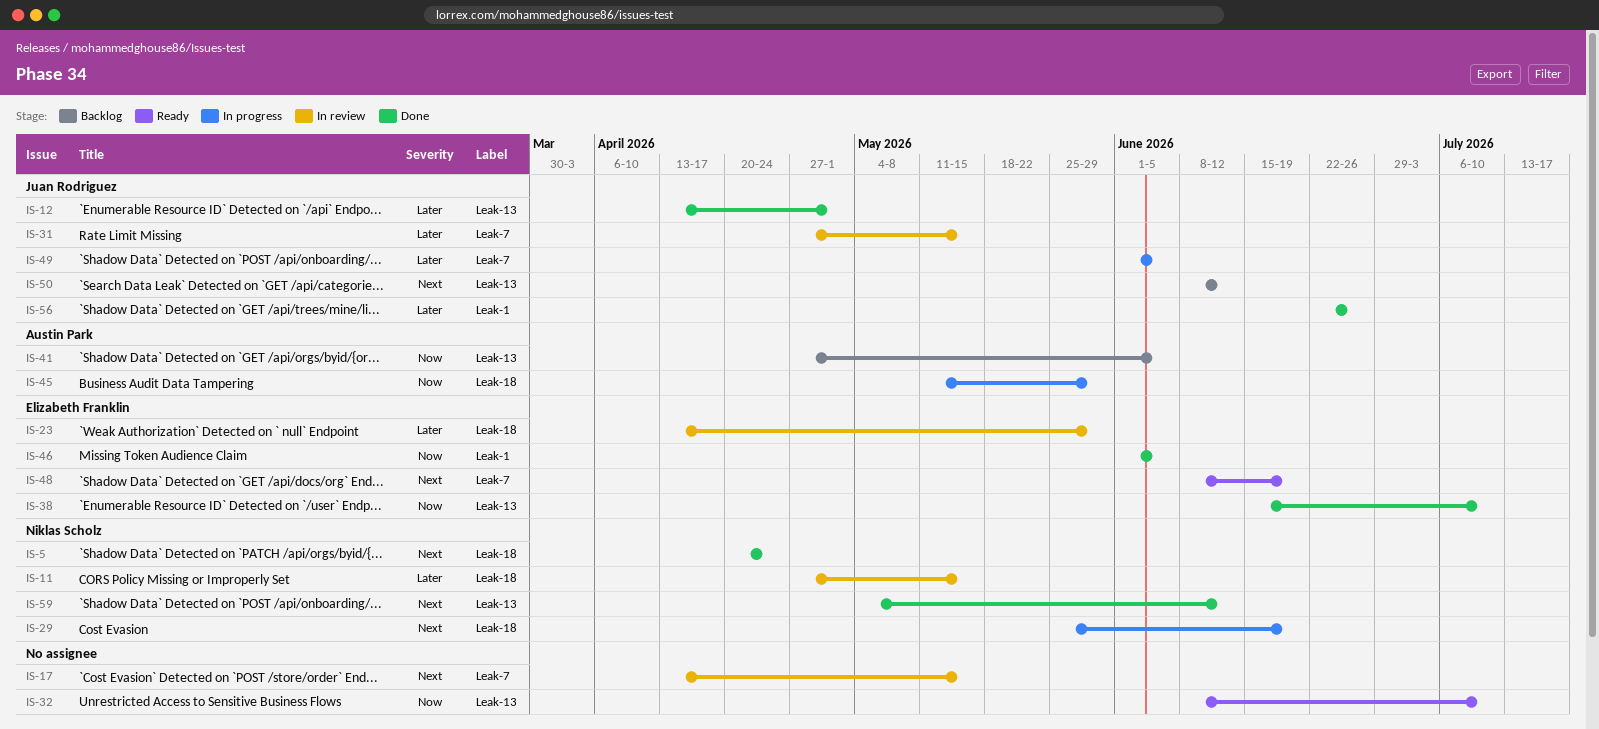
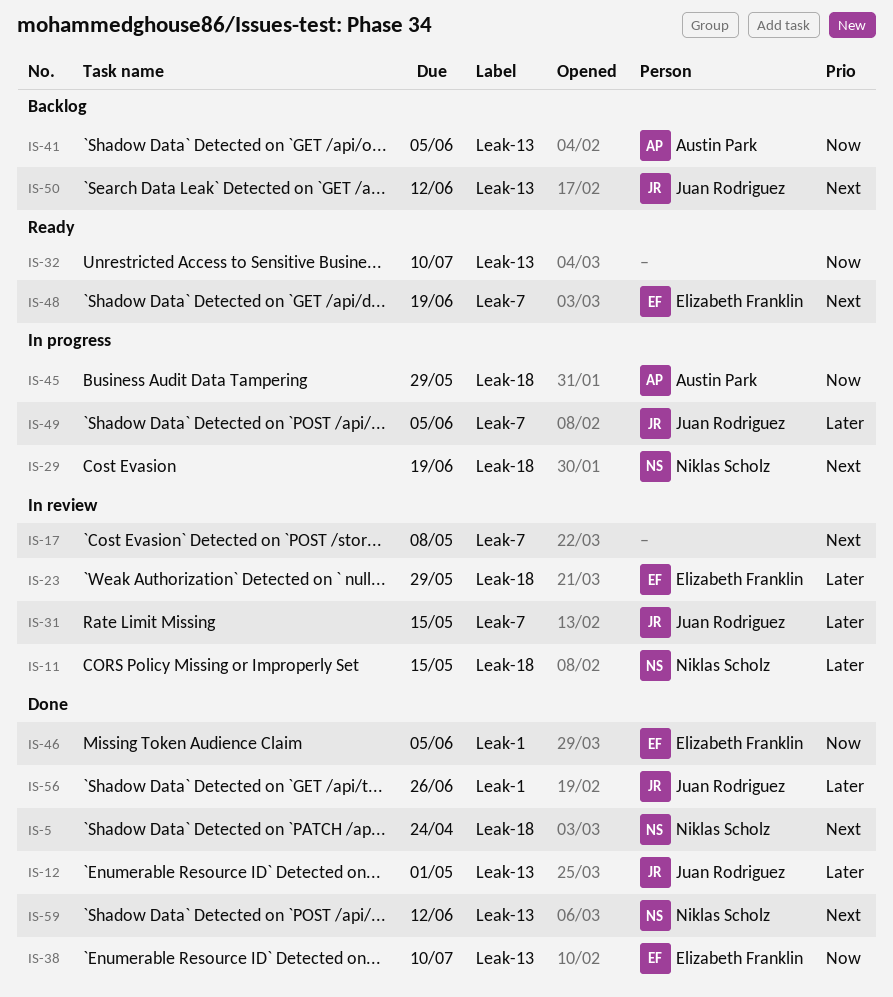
IS-17, due: May 15 -> May 8

